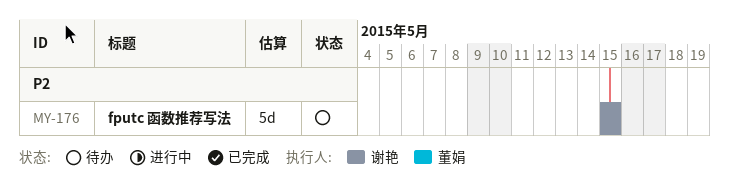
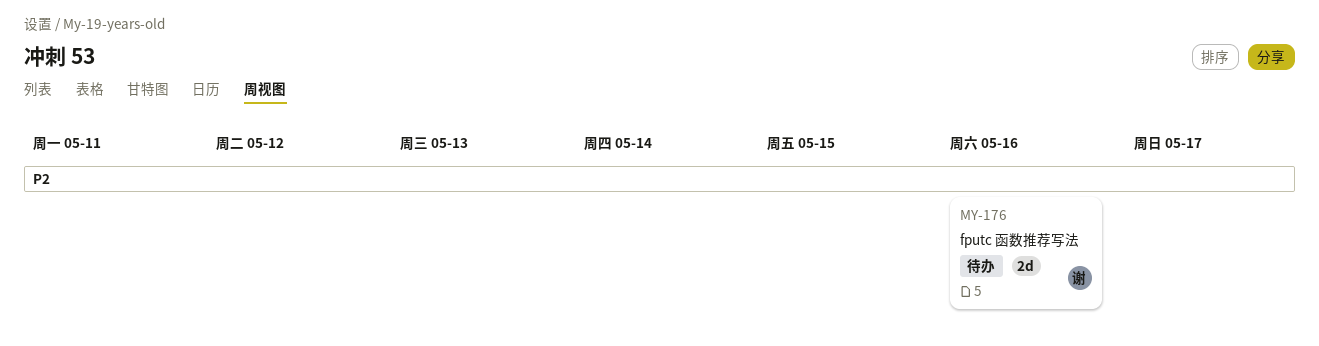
MY-176, estimate: 5d -> 2d
MY-176, due: May 15 -> May 16

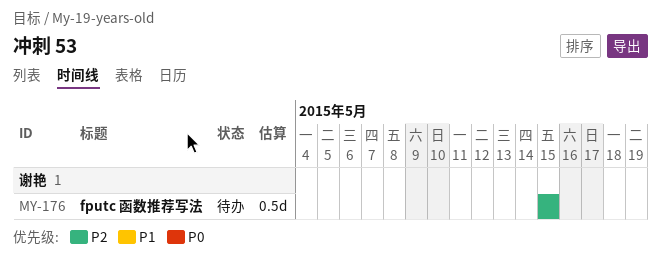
MY-176, estimate: 2d -> 0.5d
MY-176, due: May 16 -> May 15

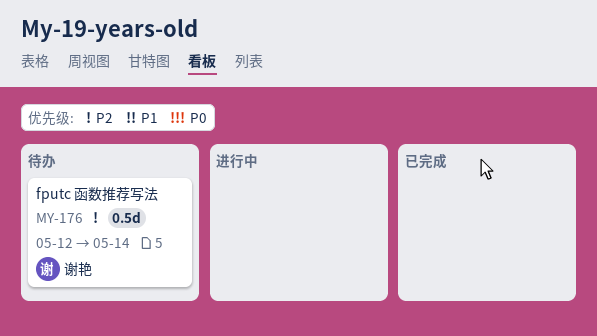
MY-176, start: May 15 -> May 12
MY-176, due: May 15 -> May 14

